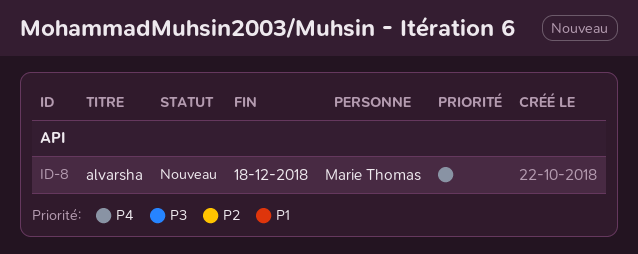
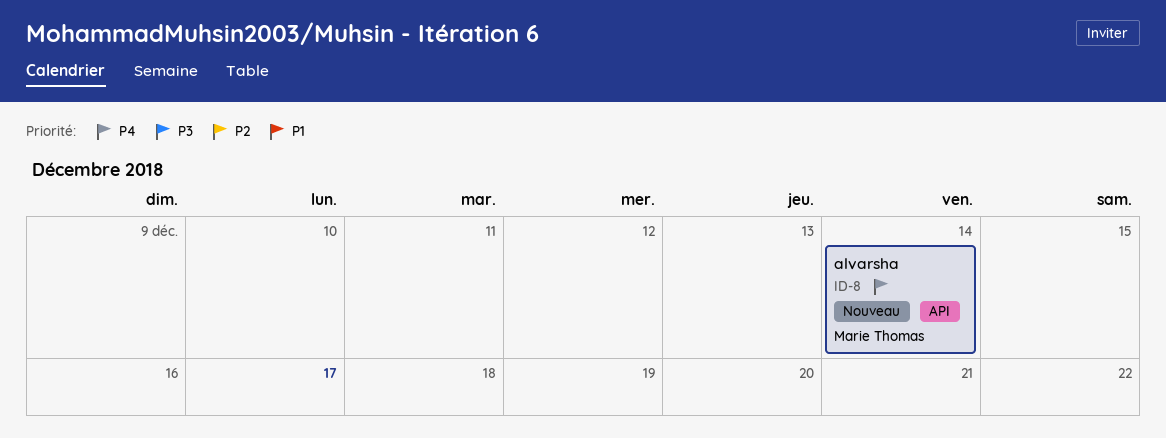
ID-8, due: Dec 18 -> Dec 14

